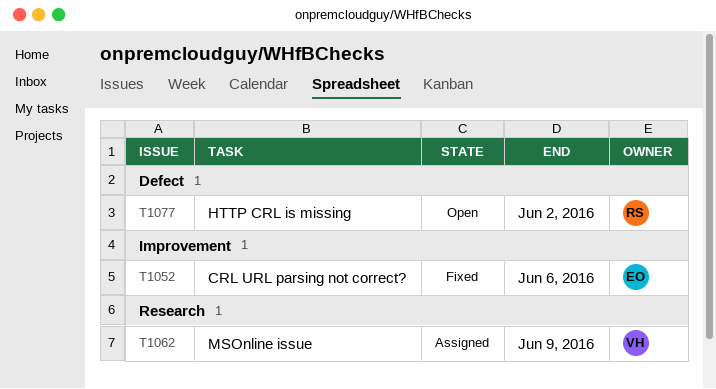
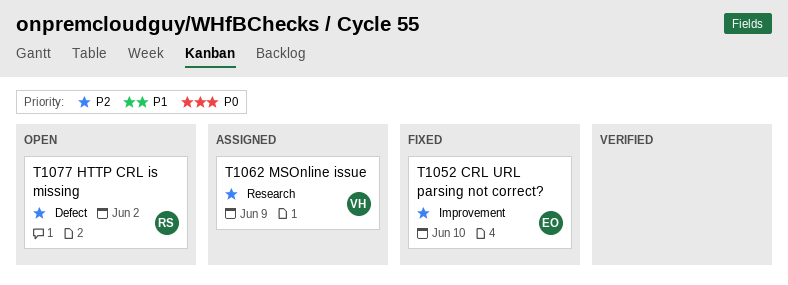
T1052, due: Jun 6 -> Jun 10

